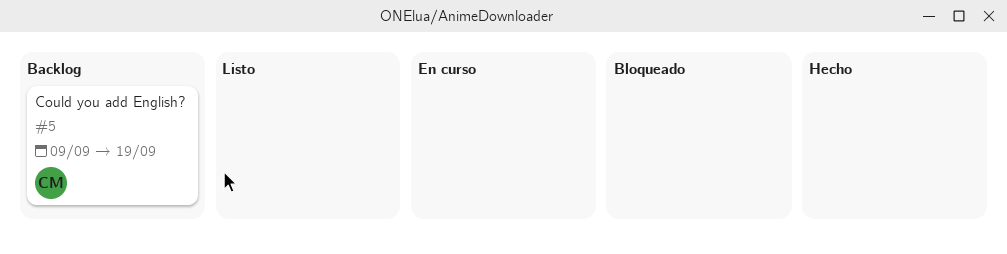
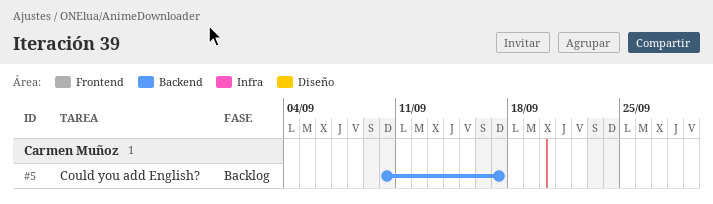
#5, start: Sep 9 -> Sep 10
#5, due: Sep 19 -> Sep 17

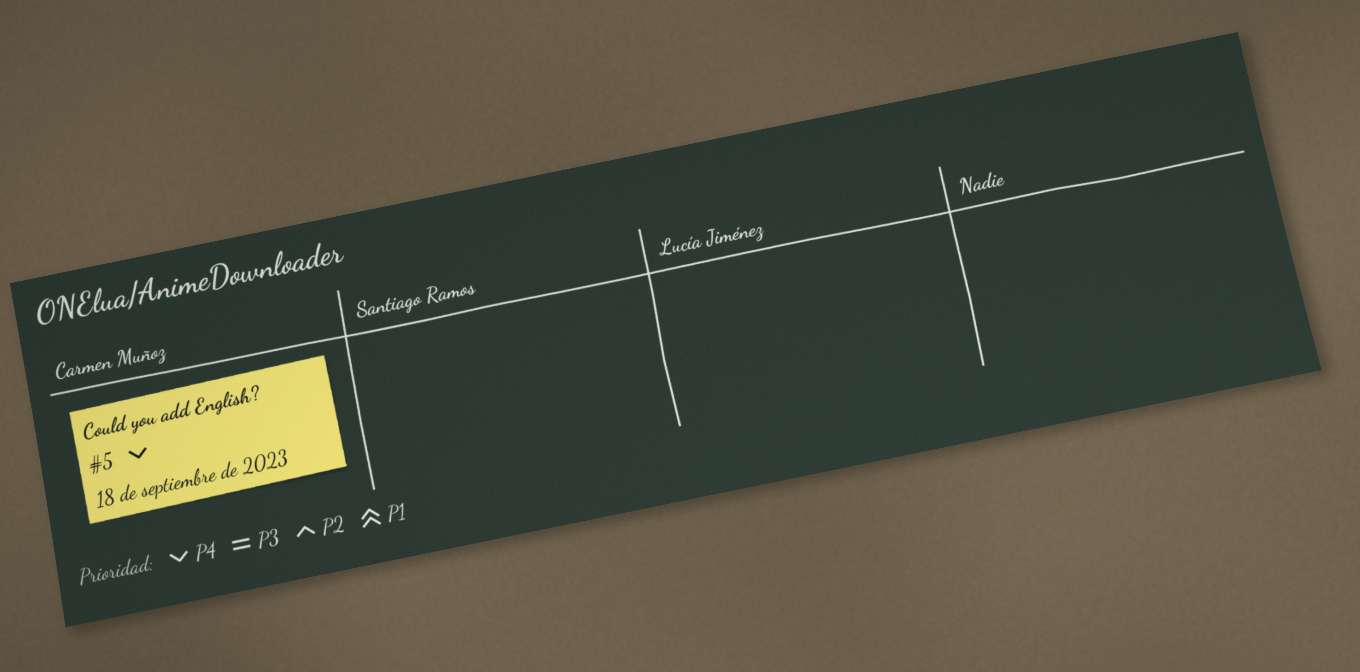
#5, due: Sep 17 -> Sep 18

